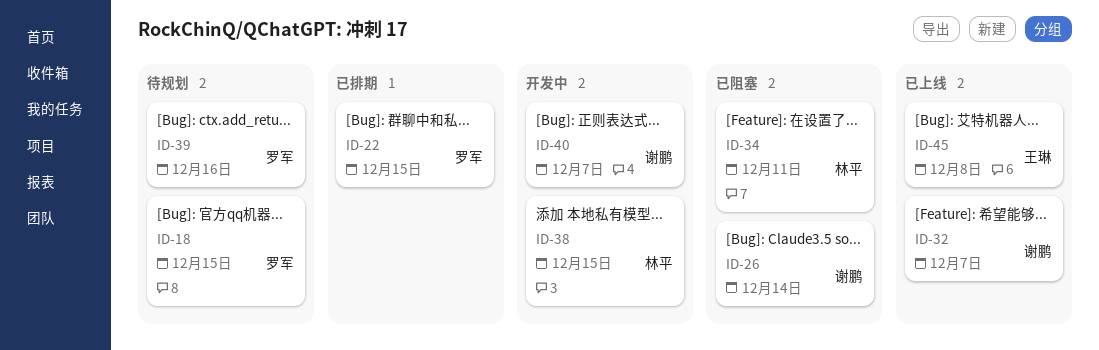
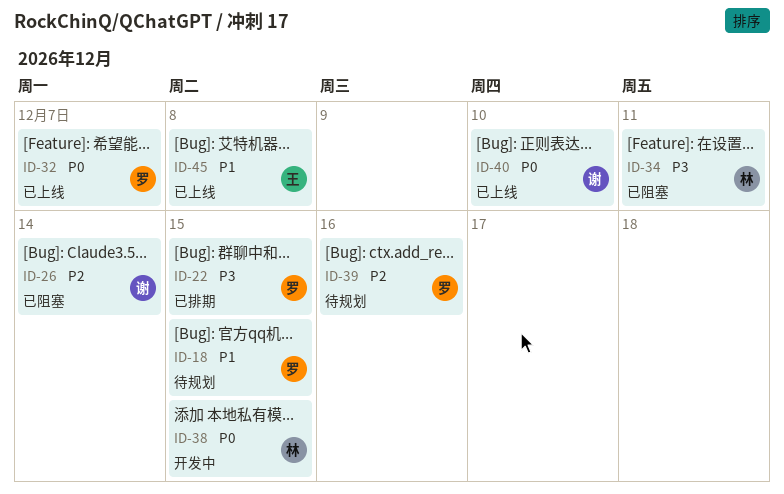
ID-32, owner: 谢鹏 -> 罗军
ID-40, status: 开发中 -> 已上线
ID-40, due: Dec 7 -> Dec 10

